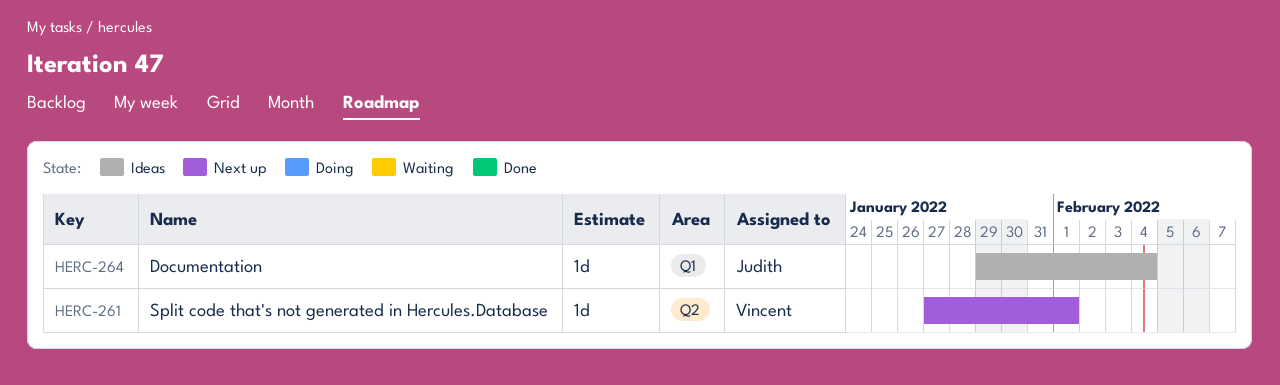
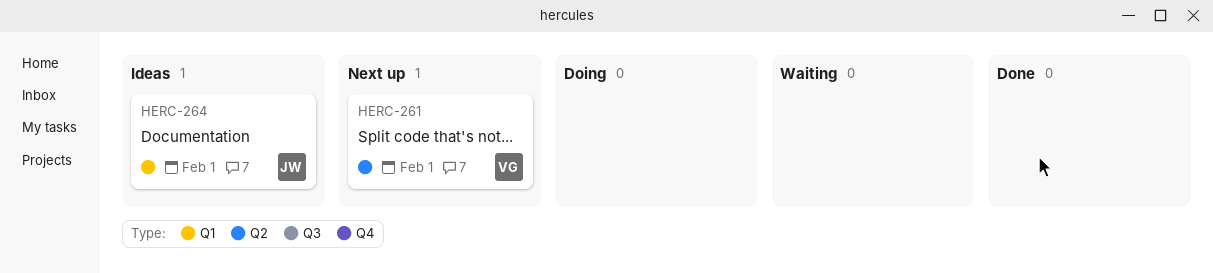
HERC-264, due: Feb 4 -> Feb 1

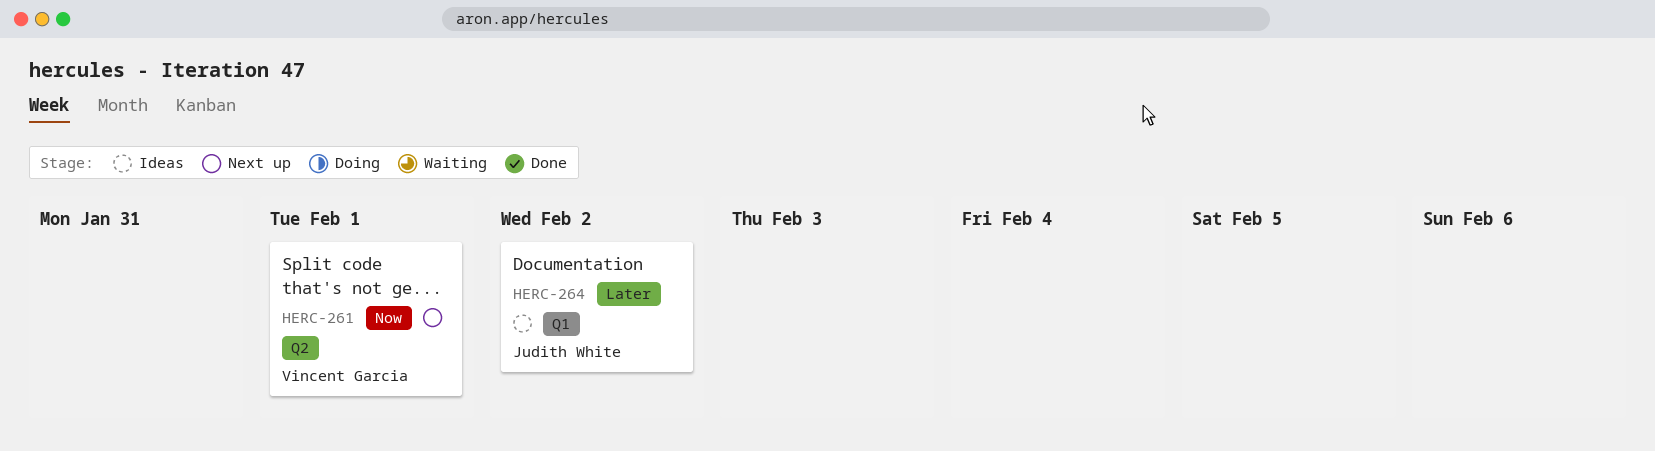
HERC-264, due: Feb 1 -> Feb 2

